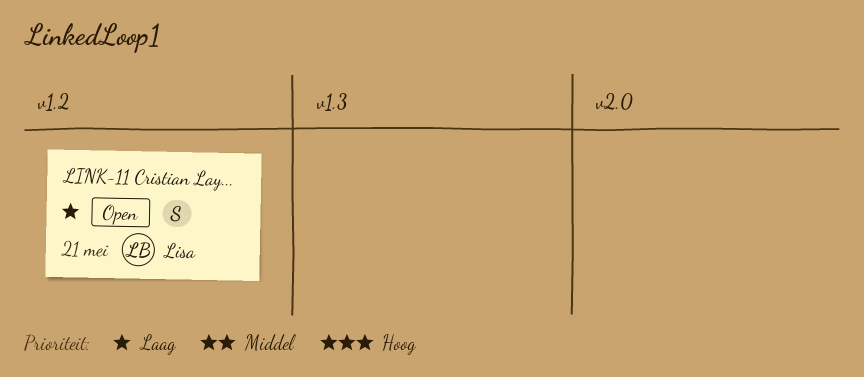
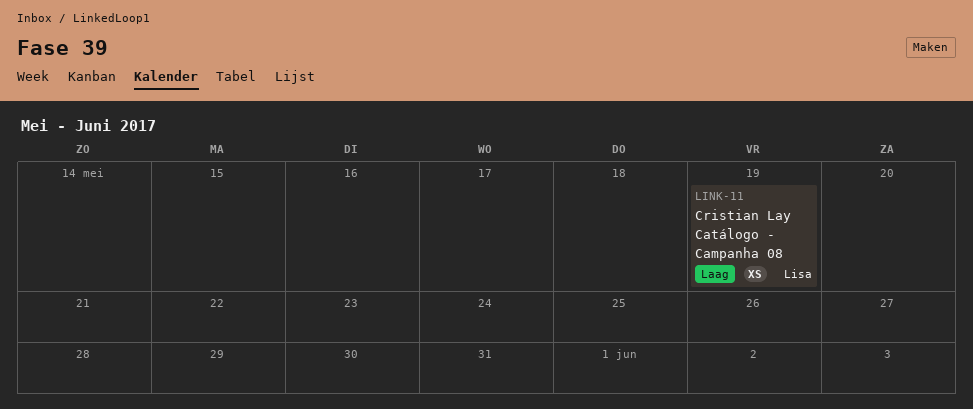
LINK-11, estimate: S -> XS
LINK-11, due: May 21 -> May 19

